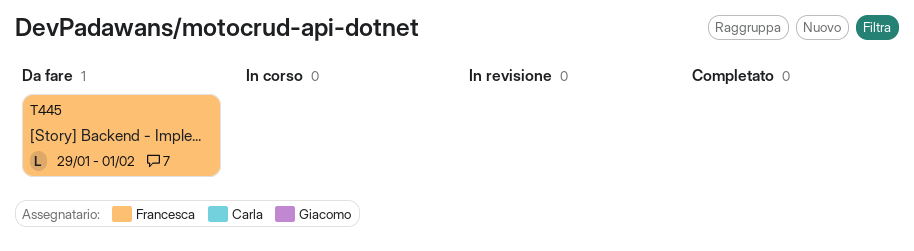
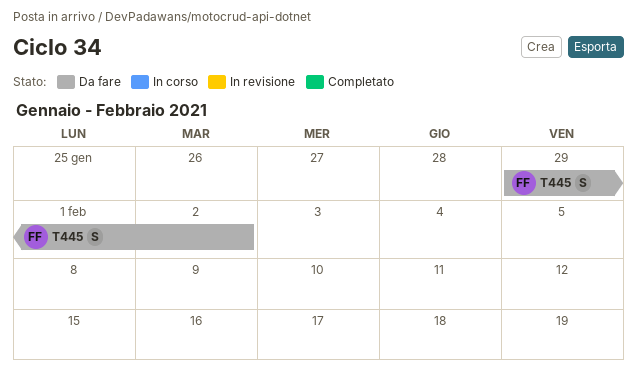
T445, estimate: L -> S
T445, due: Feb 1 -> Feb 2

